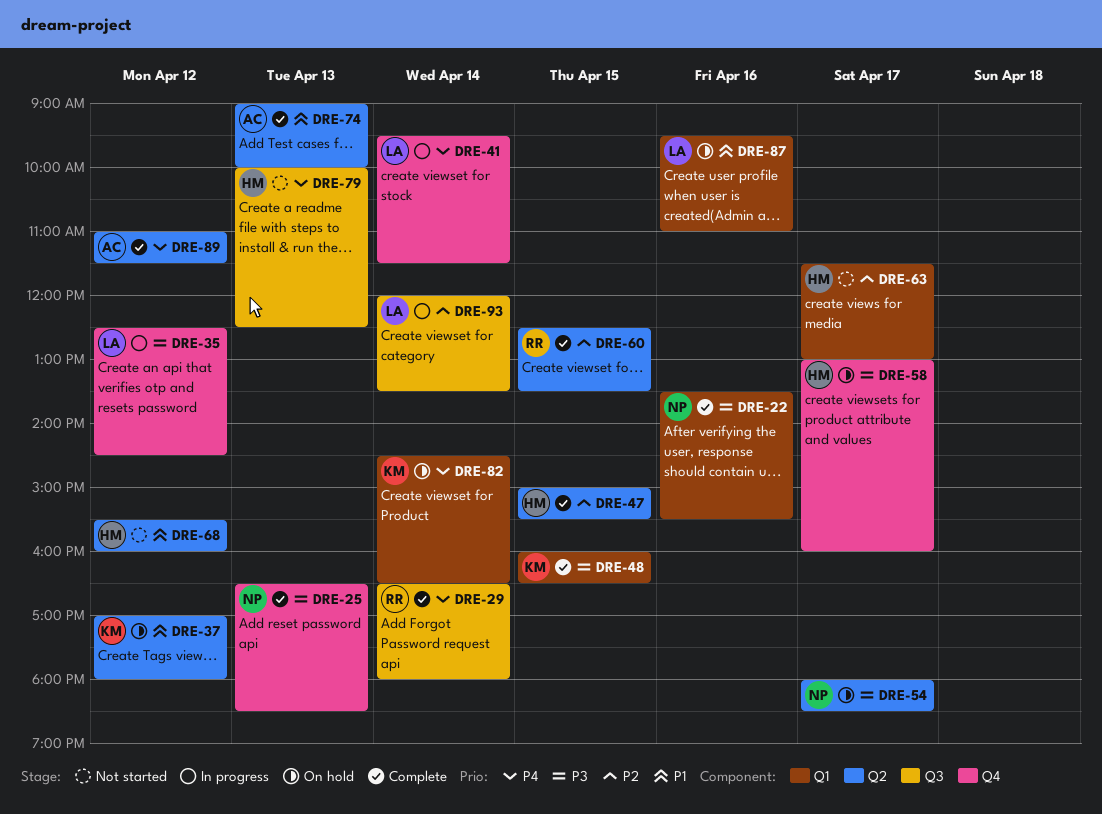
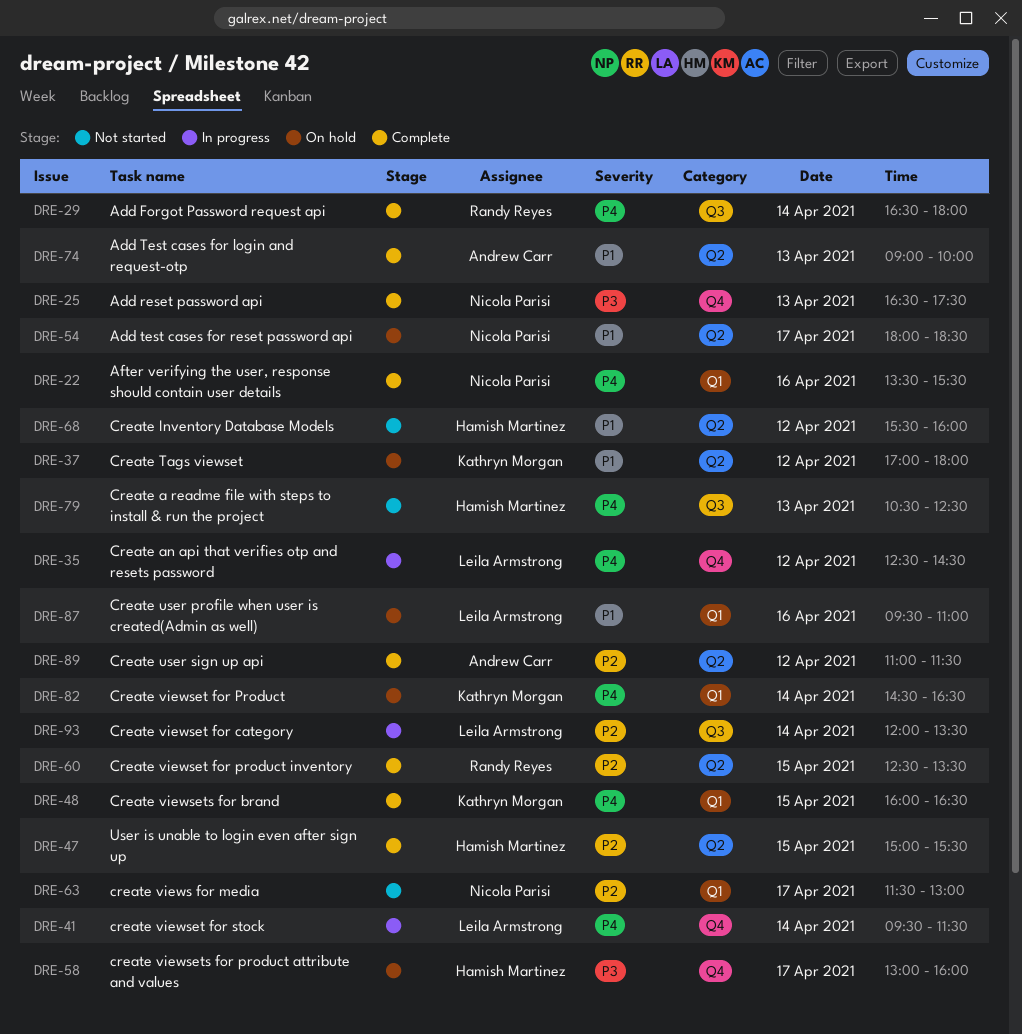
DRE-22, priority: P3 -> P4
DRE-25, ends: 18:30 -> 17:30
DRE-35, priority: P3 -> P4
DRE-48, priority: P3 -> P4
DRE-54, priority: P3 -> P1
DRE-63, owner: Hamish Martinez -> Nicola Parisi
DRE-79, begins: 10:00 -> 10:30
DRE-89, priority: P4 -> P2

